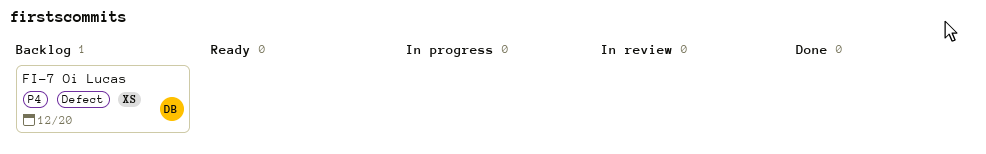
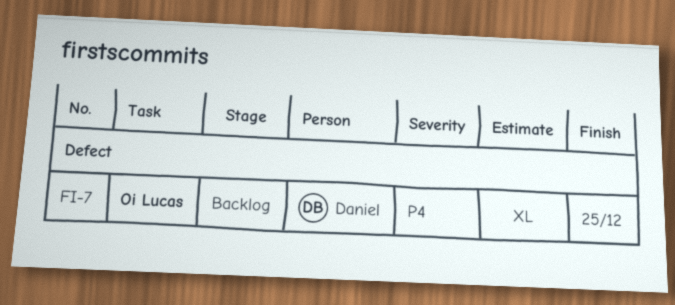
FI-7, estimate: XS -> XL
FI-7, due: Dec 20 -> Dec 25

